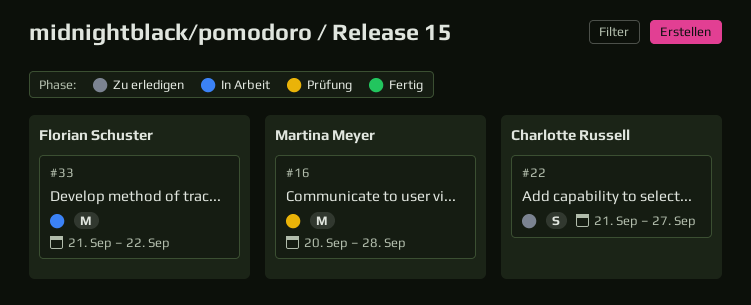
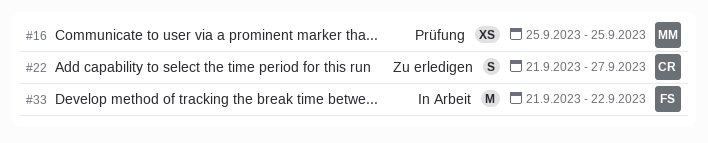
#16, estimate: M -> XS
#16, start: Sep 20 -> Sep 25
#16, due: Sep 28 -> Sep 25

